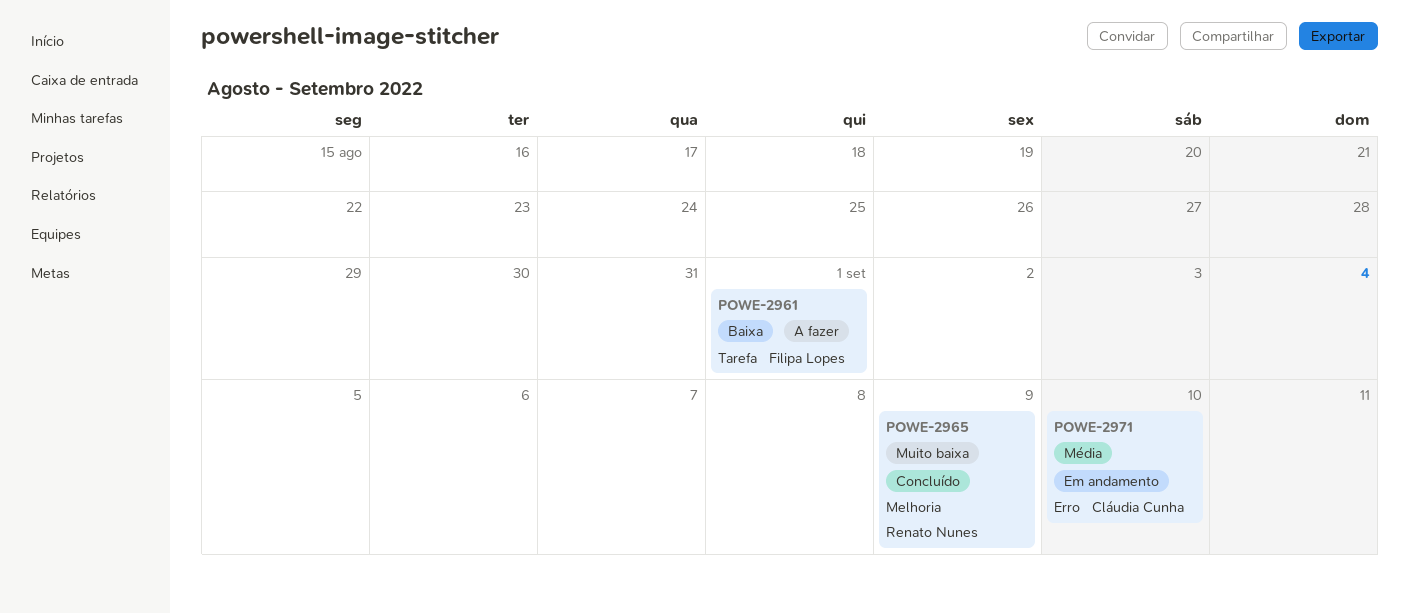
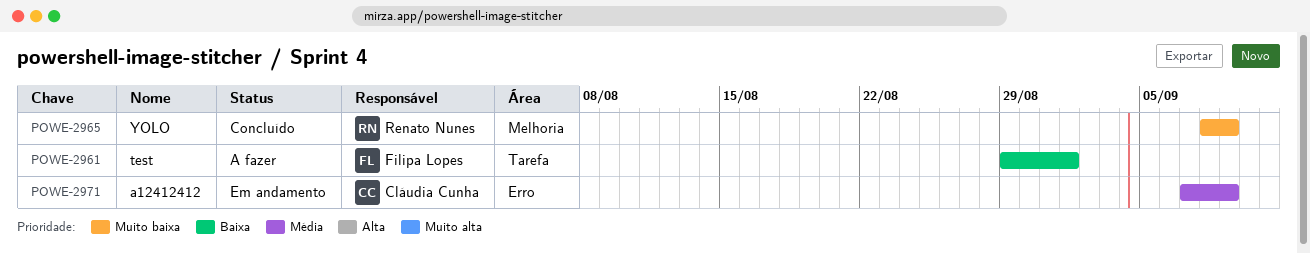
POWE-2971, due: Sep 10 -> Sep 9

